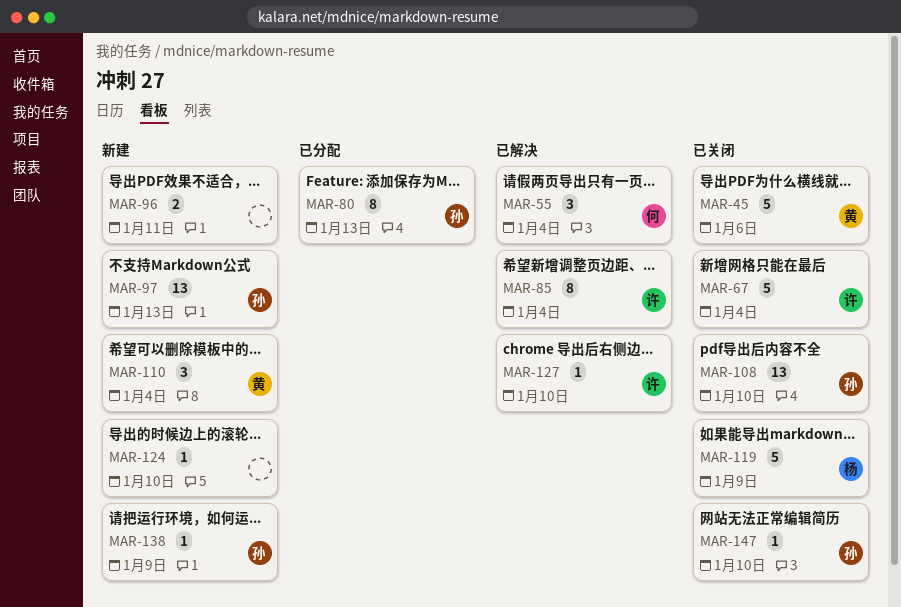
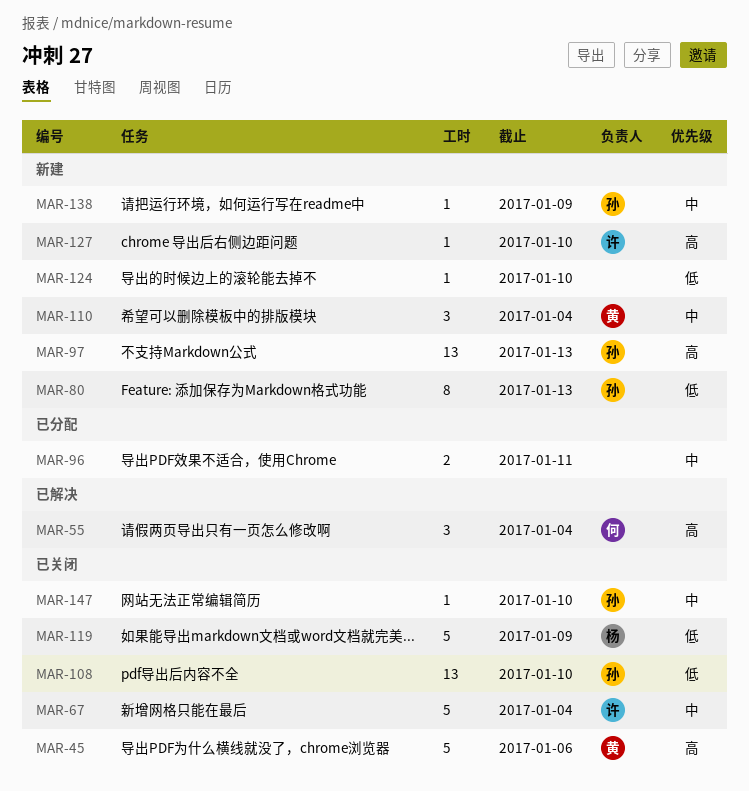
MAR-80, status: 已分配 -> 新建
MAR-85: present -> none
MAR-96, status: 新建 -> 已分配
MAR-127, status: 已解决 -> 新建

